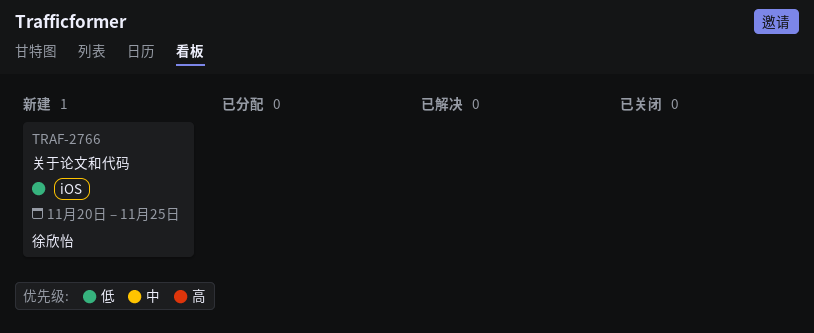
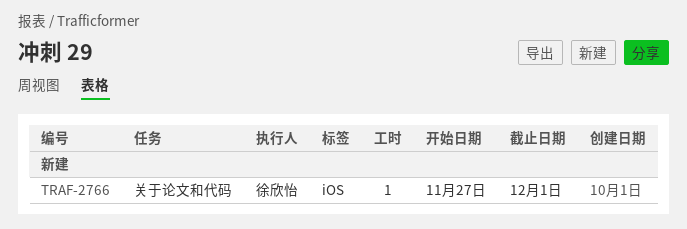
TRAF-2766, start: Nov 20 -> Nov 27
TRAF-2766, due: Nov 25 -> Dec 1

